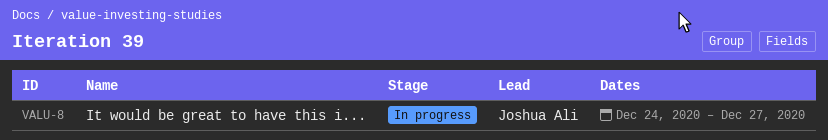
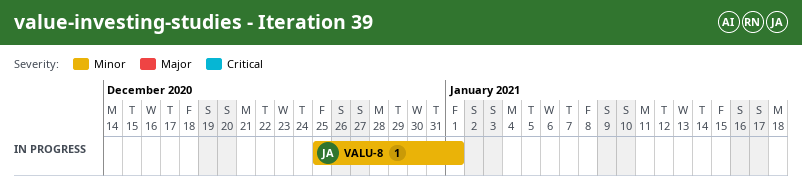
VALU-8, start: Dec 24 -> Dec 25
VALU-8, due: Dec 27 -> Jan 1

